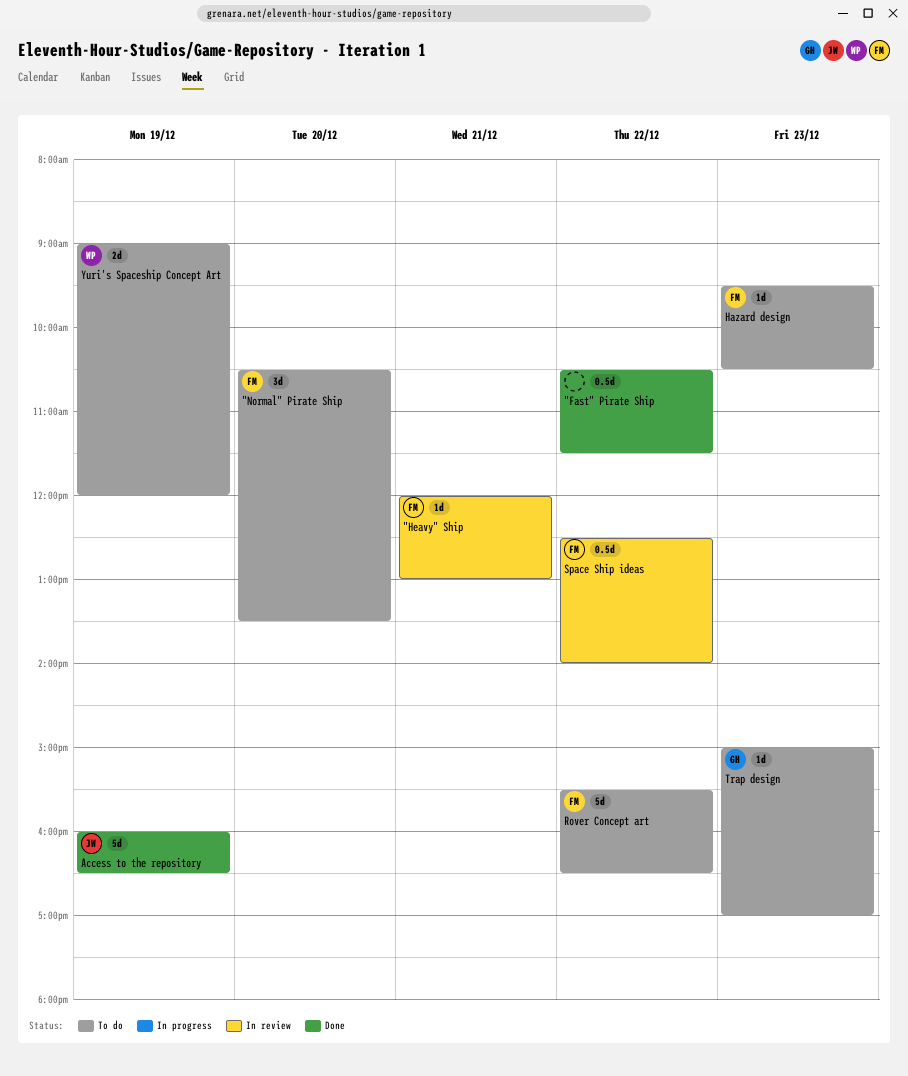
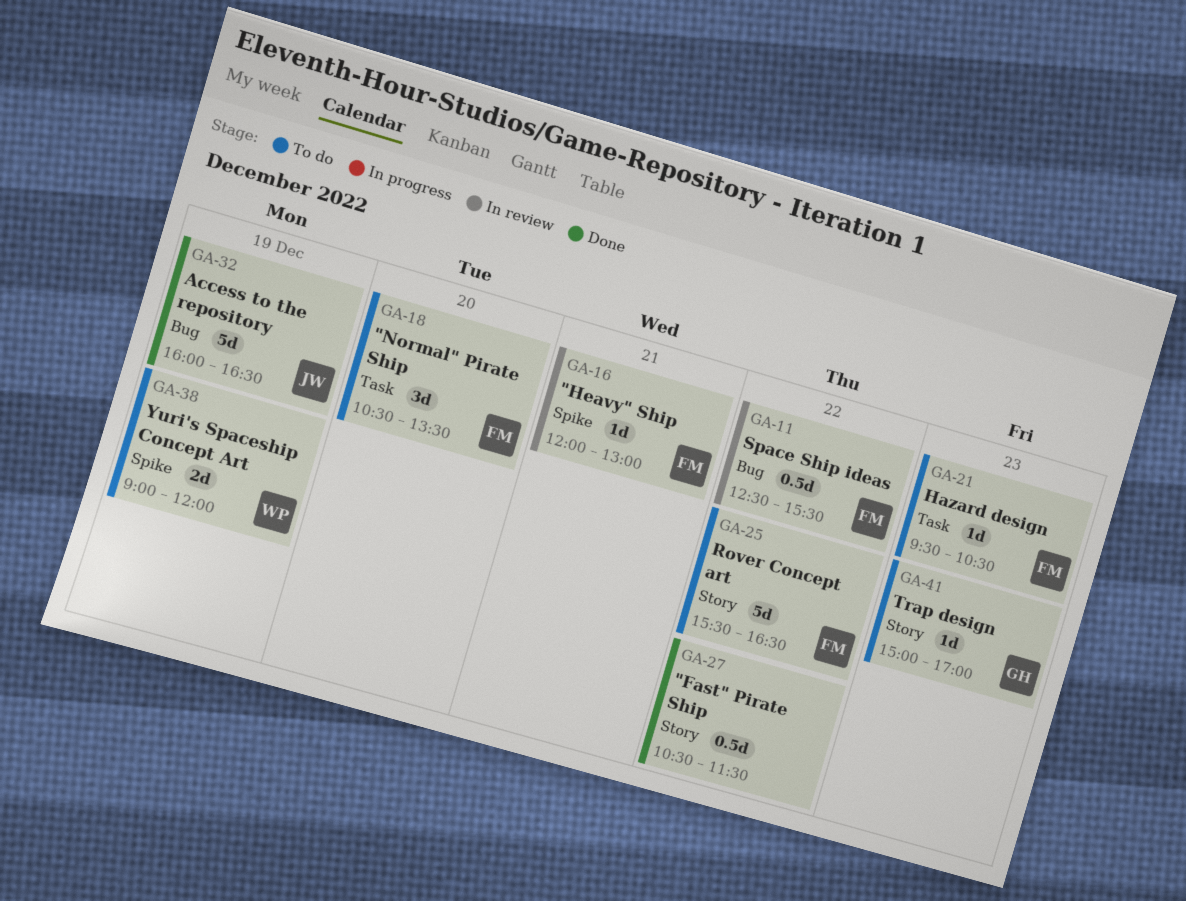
Space Ship ideas, ends: 14:00 -> 15:30

